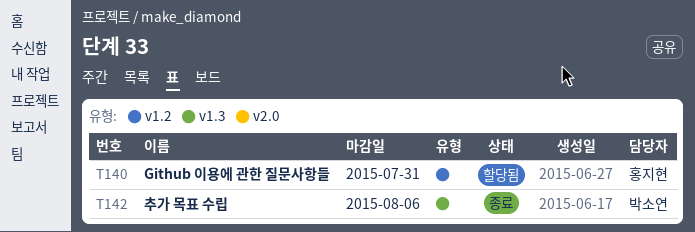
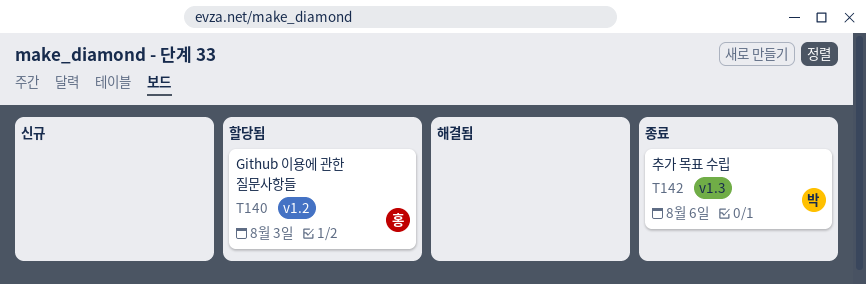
T140, due: Jul 31 -> Aug 3

